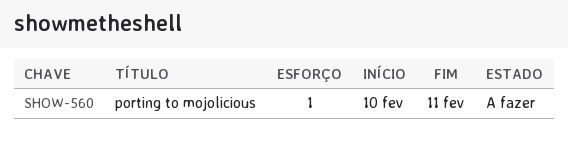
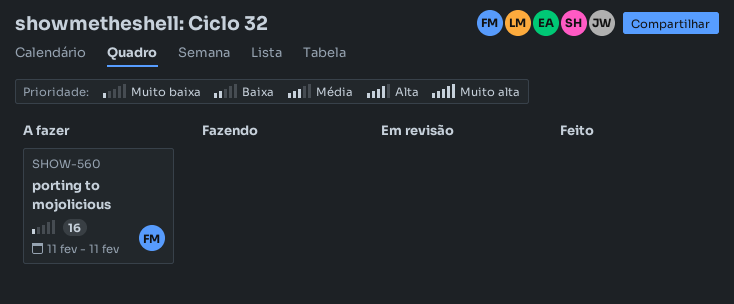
SHOW-560, estimate: 1 -> 16
SHOW-560, start: Feb 10 -> Feb 11

